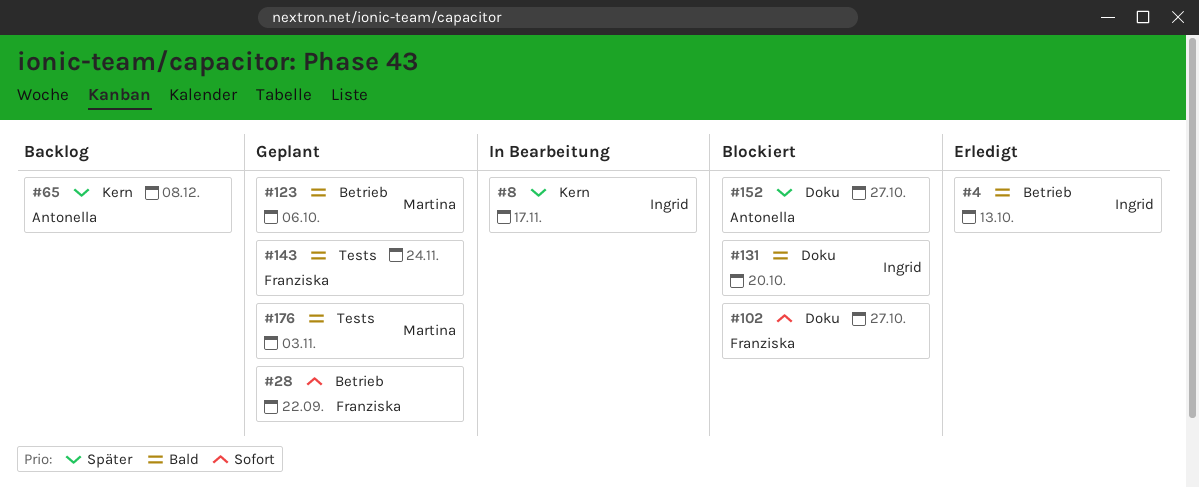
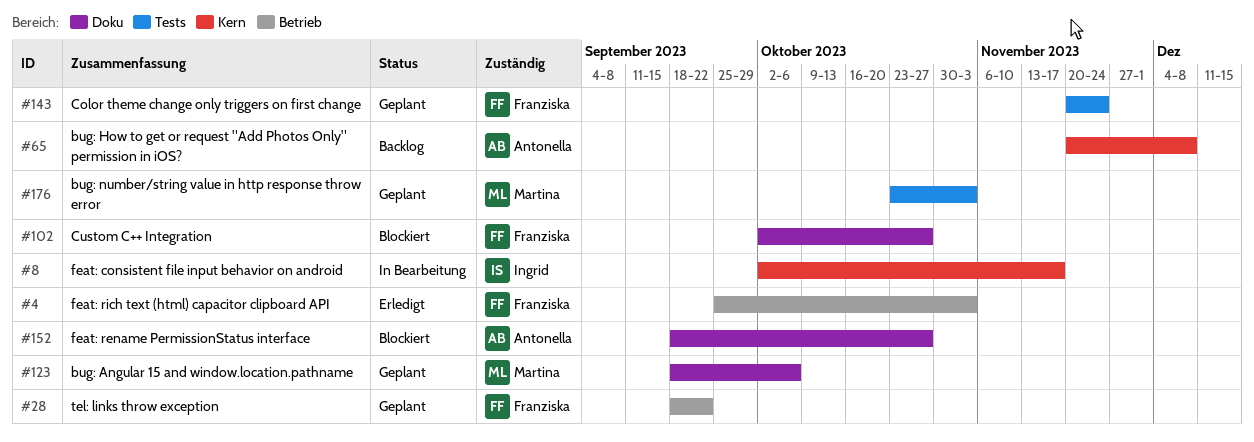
#4, owner: Ingrid -> Franziska
#4, due: Oct 13 -> Nov 3
#123, label: Betrieb -> Doku
#131: present -> none

